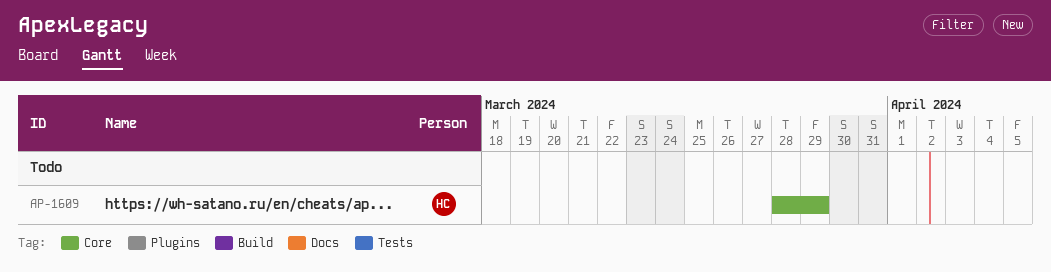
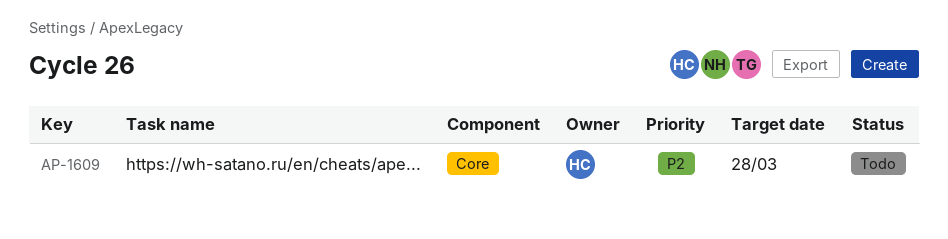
AP-1609, due: Mar 29 -> Mar 28

